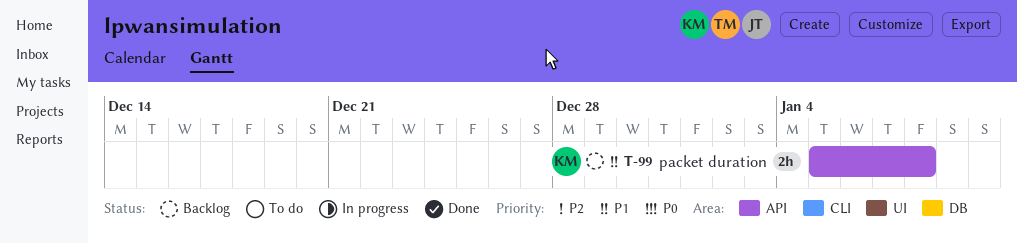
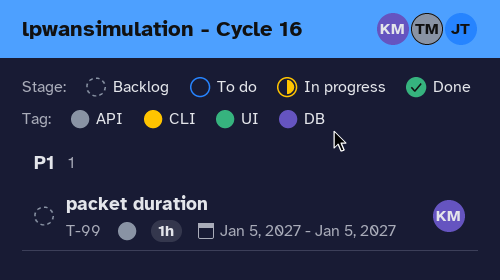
T-99, estimate: 2h -> 1h
T-99, due: Jan 8 -> Jan 5

